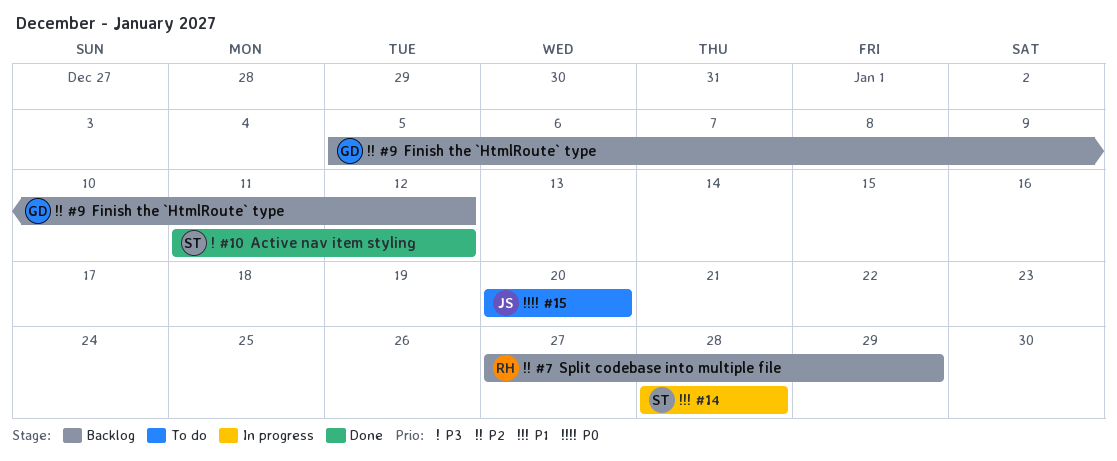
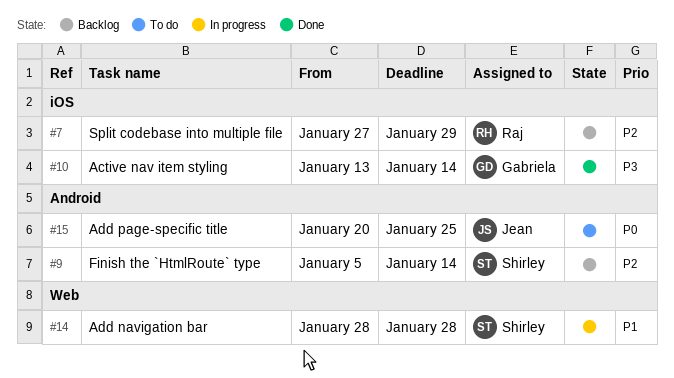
#9, owner: Gabriela -> Shirley
#9, due: Jan 12 -> Jan 14
#10, owner: Shirley -> Gabriela
#10, start: Jan 11 -> Jan 13
#10, due: Jan 12 -> Jan 14
#15, due: Jan 20 -> Jan 25

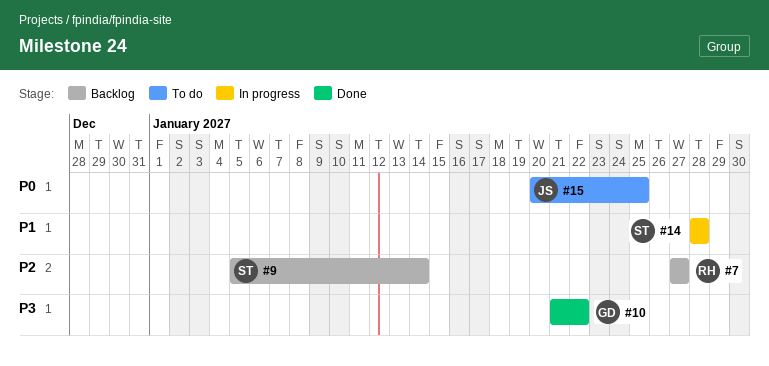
#7, due: Jan 29 -> Jan 27
#10, start: Jan 13 -> Jan 21
#10, due: Jan 14 -> Jan 22

